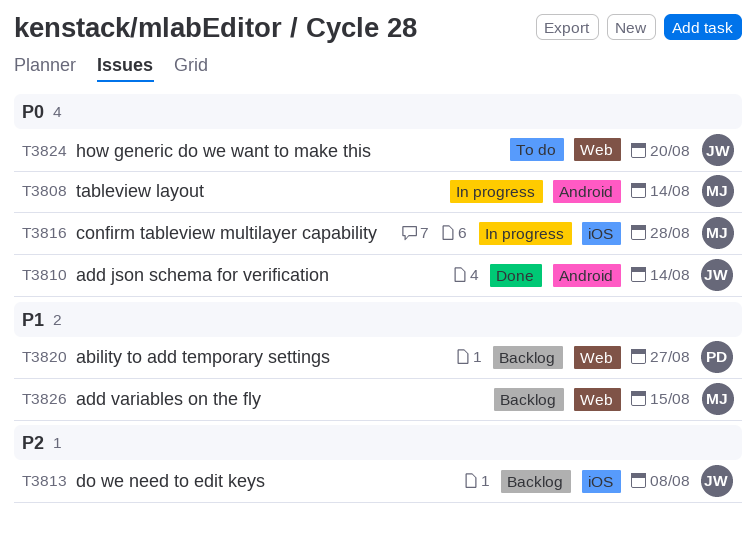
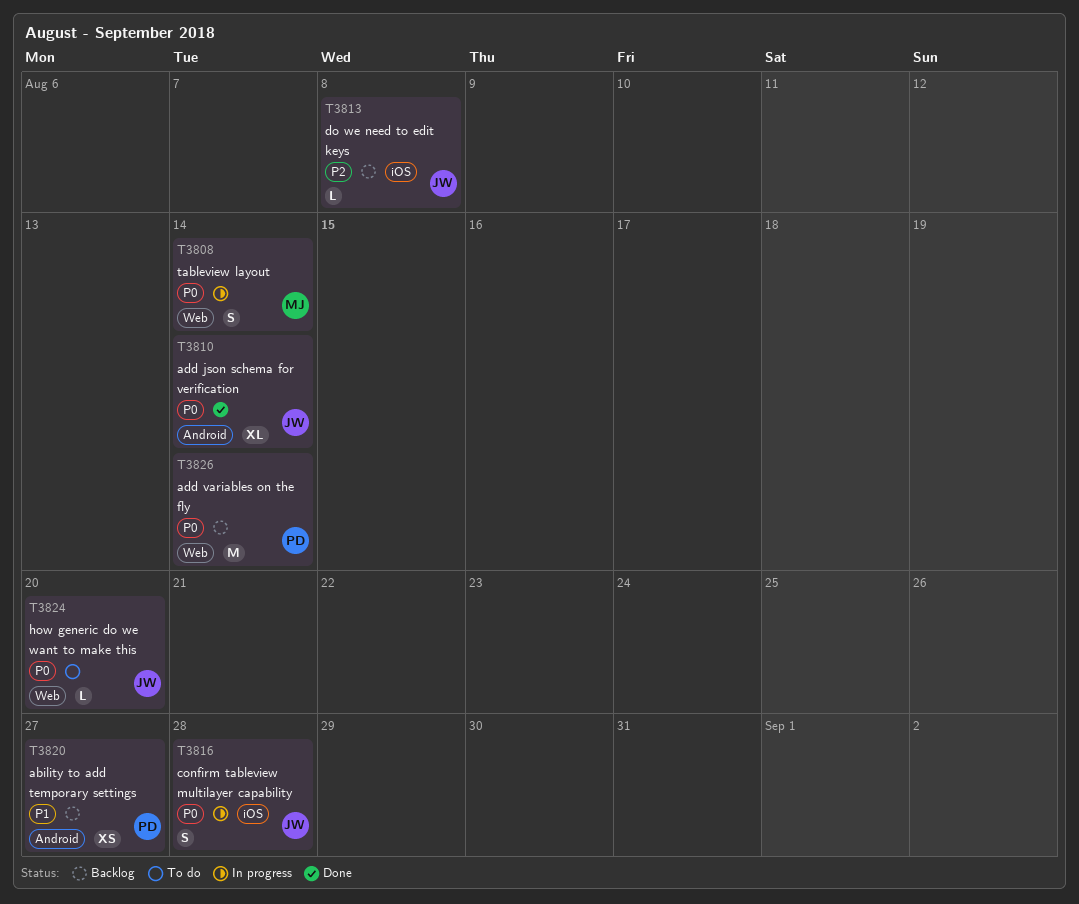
T3808, label: Android -> Web
T3816, owner: MJ -> JW
T3820, label: Web -> Android
T3826, owner: MJ -> PD
T3826, priority: P1 -> P0
T3826, due: Aug 15 -> Aug 14

